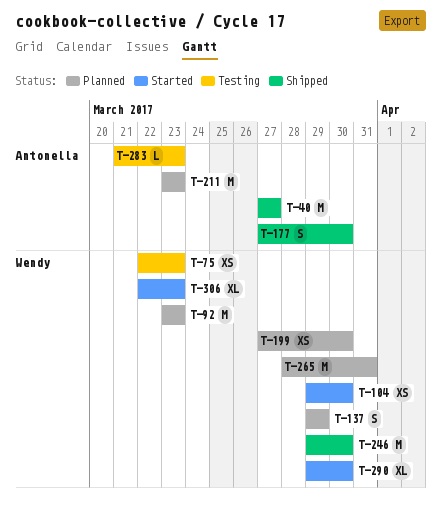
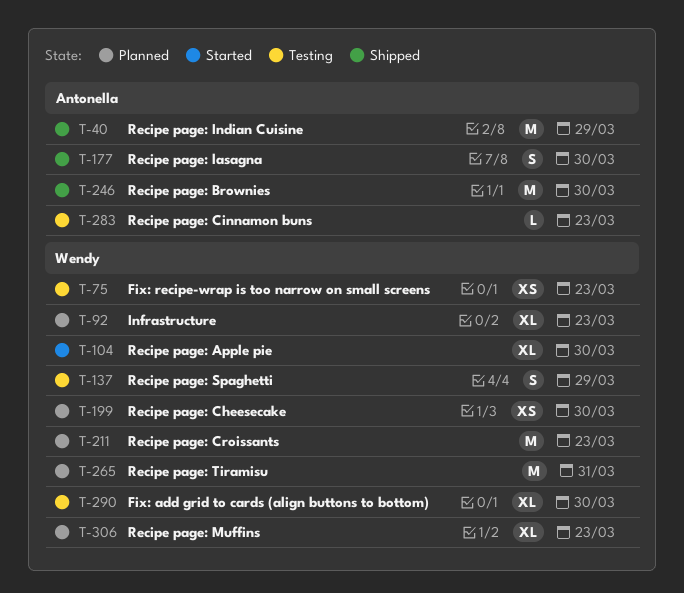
T-40, due: Mar 27 -> Mar 29
T-92, estimate: M -> XL
T-104, estimate: XS -> XL
T-137, status: Planned -> Testing
T-211, owner: Antonella -> Wendy
T-246, owner: Wendy -> Antonella
T-290, status: Started -> Testing
T-306, status: Started -> Planned

